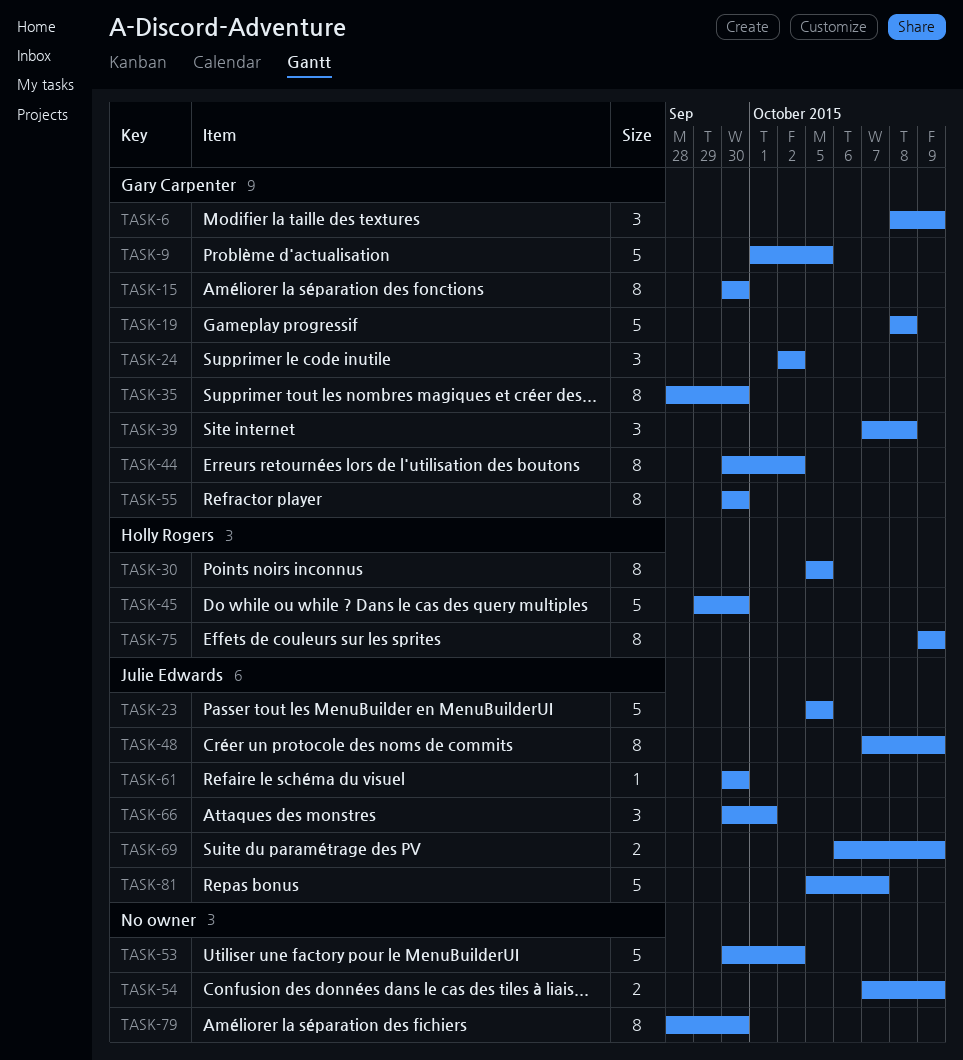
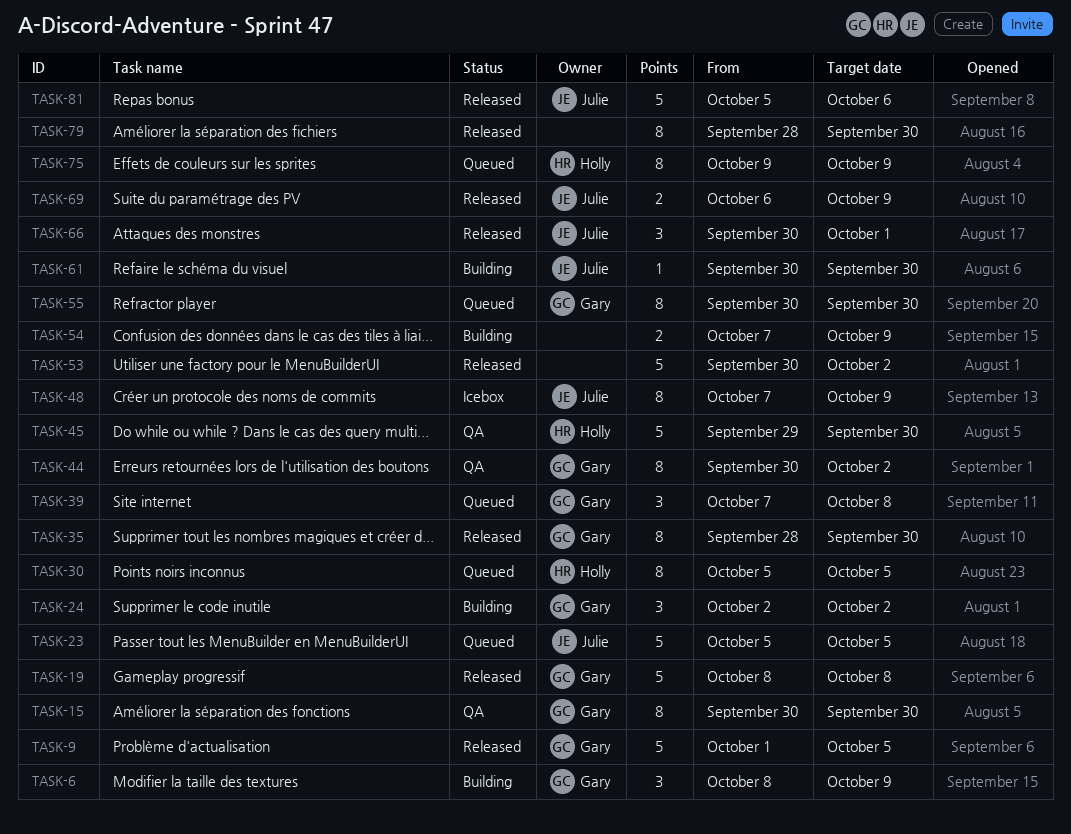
TASK-81, due: Oct 7 -> Oct 6

